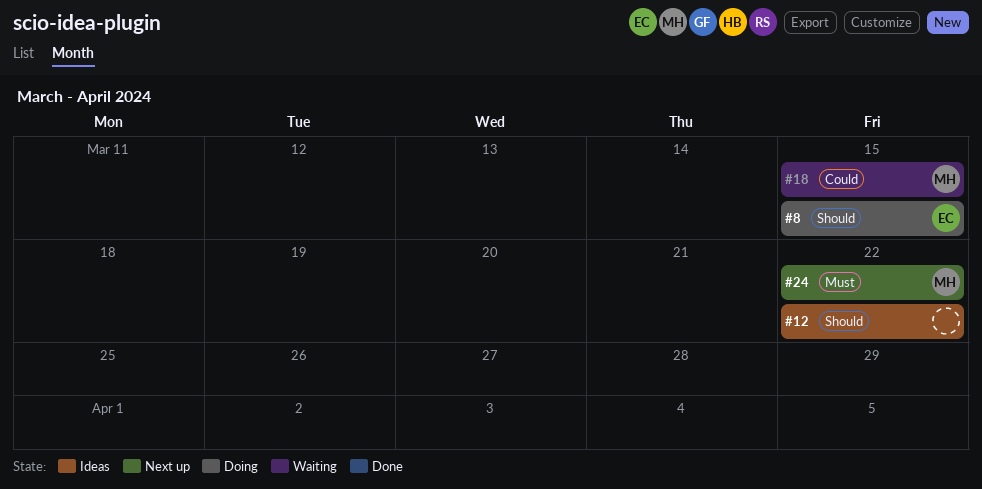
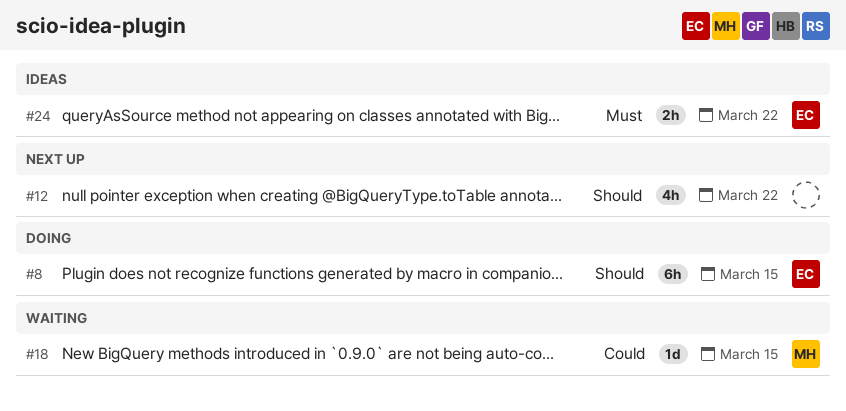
#12, status: Ideas -> Next up
#24, status: Next up -> Ideas
#24, owner: MH -> EC

